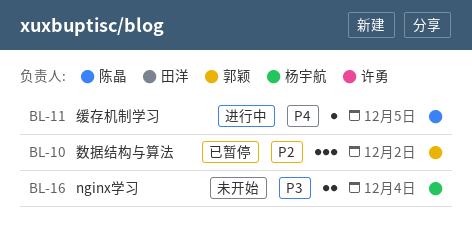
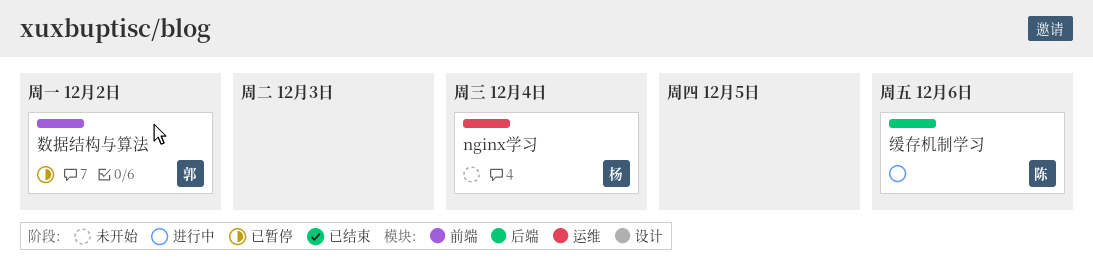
缓存机制学习, due: Dec 5 -> Dec 6

